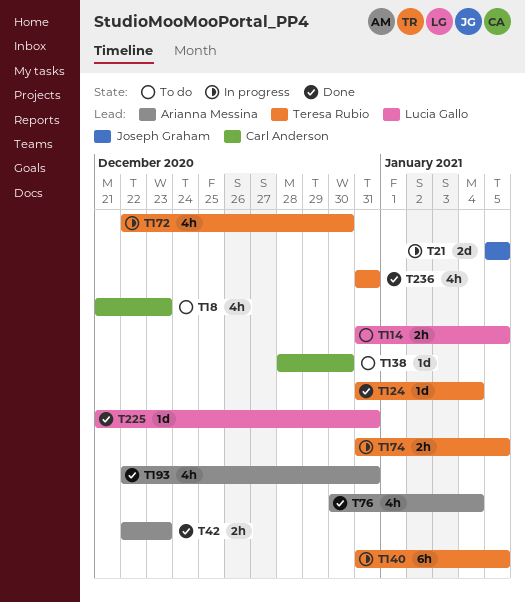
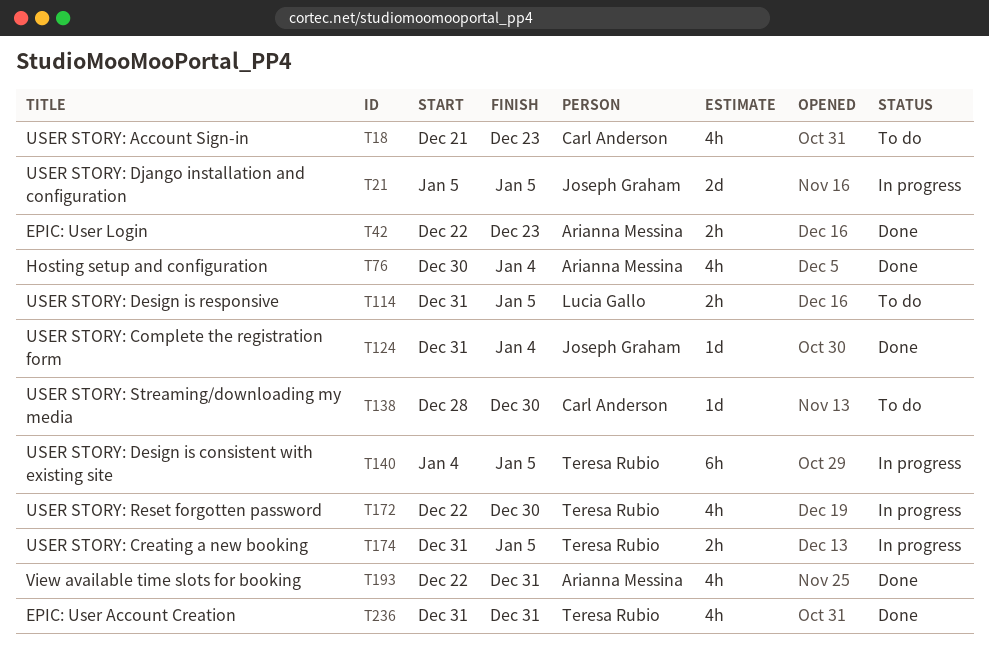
T124, owner: Teresa Rubio -> Joseph Graham
T140, start: Dec 31 -> Jan 4
T225: present -> none

